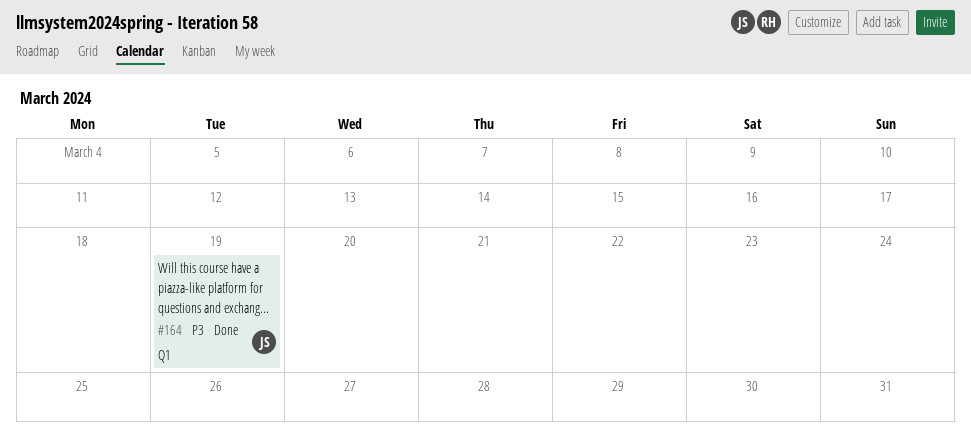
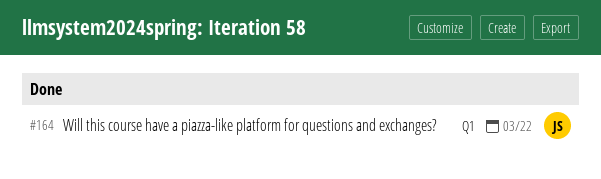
#164, due: Mar 19 -> Mar 22

